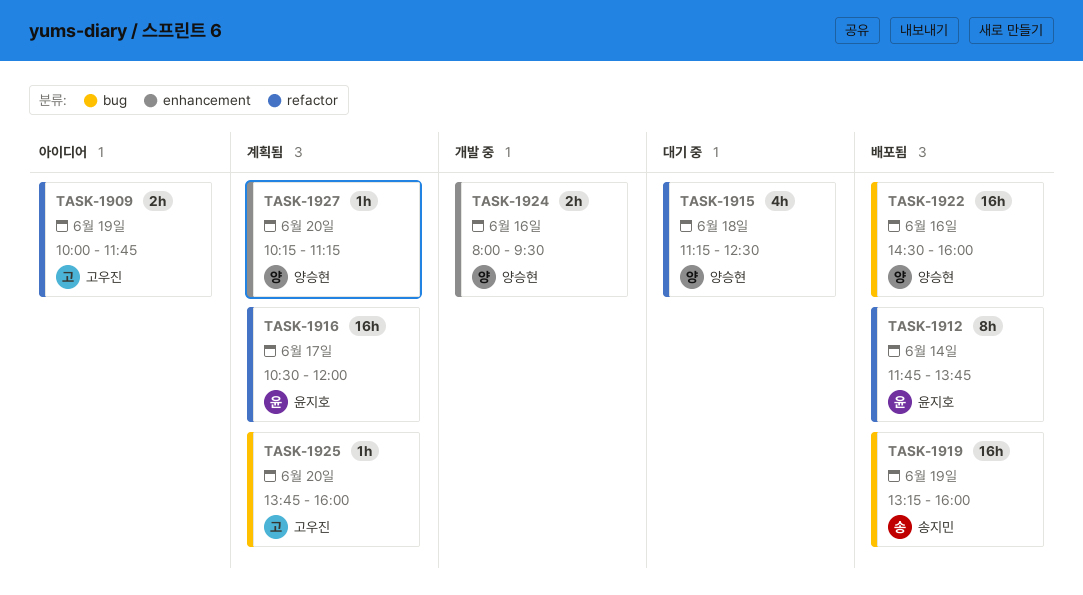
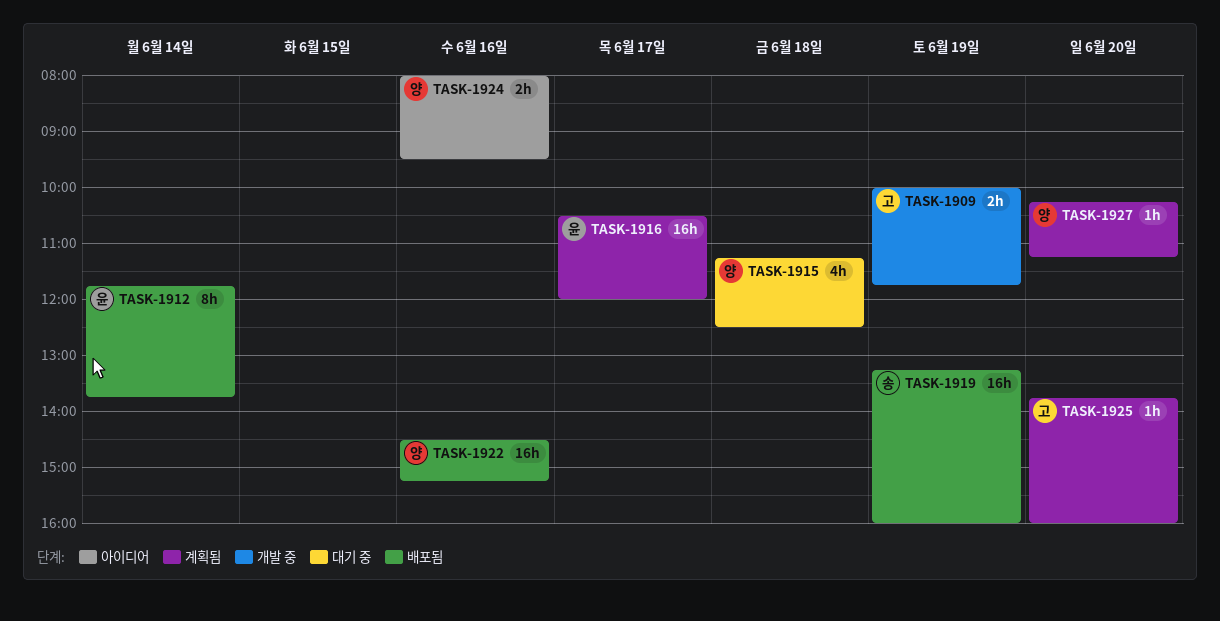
TASK-1909, status: 아이디어 -> 개발 중
TASK-1922, ends: 16:00 -> 15:15
TASK-1924, status: 개발 중 -> 아이디어

